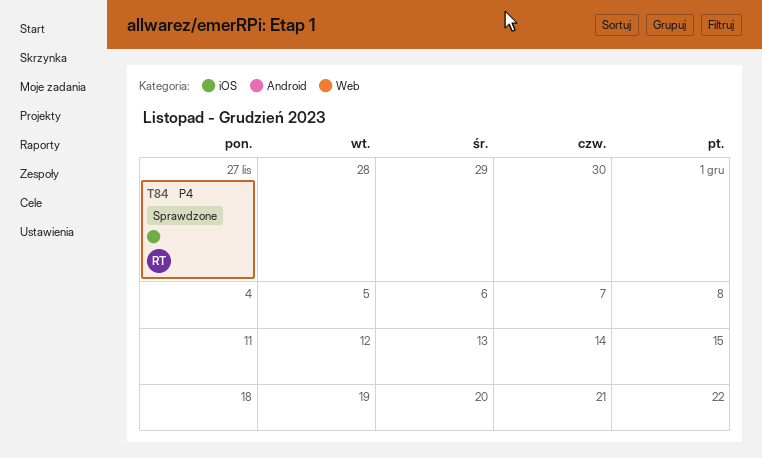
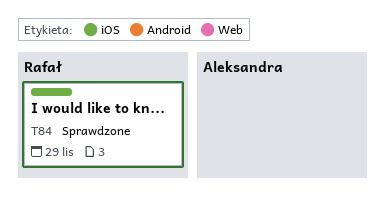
T84, due: Nov 27 -> Nov 29

